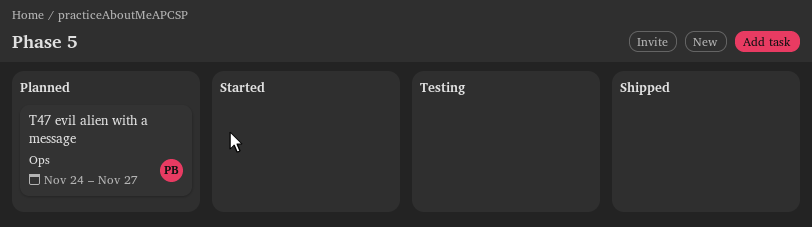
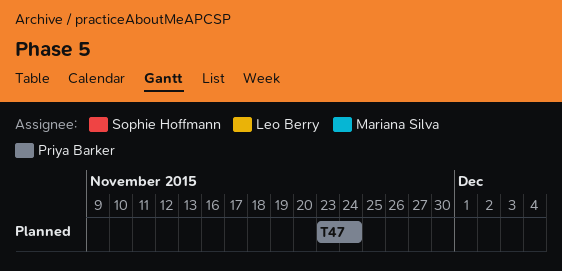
T47, start: Nov 24 -> Nov 23
T47, due: Nov 27 -> Nov 24

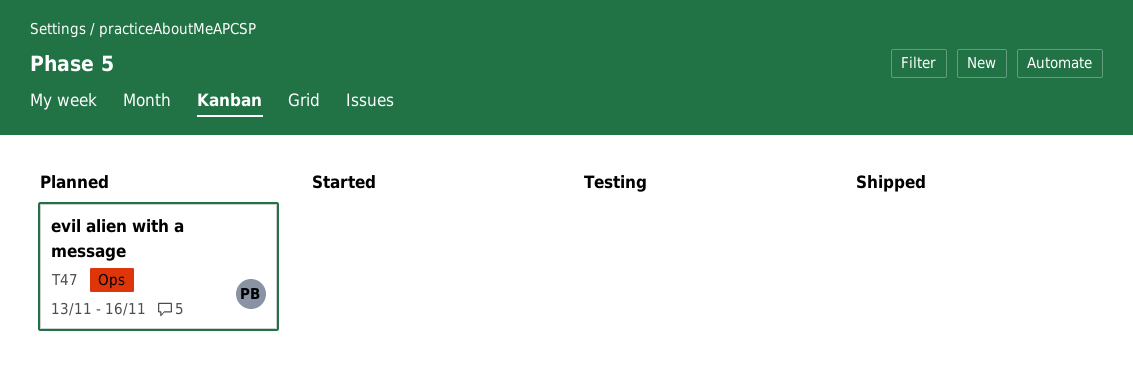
T47, start: Nov 23 -> Nov 13
T47, due: Nov 24 -> Nov 16

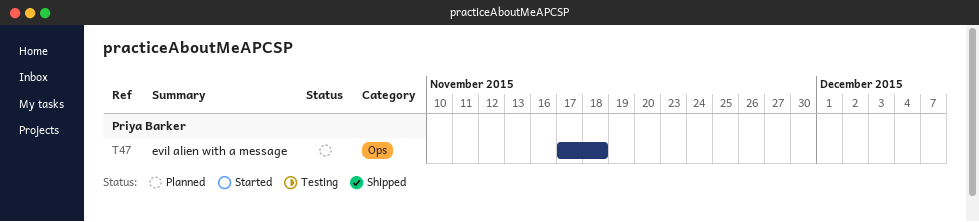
T47, start: Nov 13 -> Nov 17
T47, due: Nov 16 -> Nov 18

